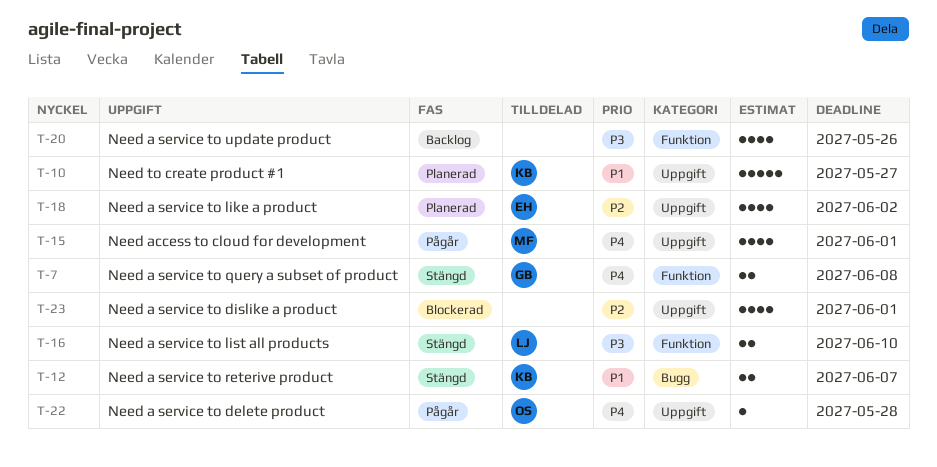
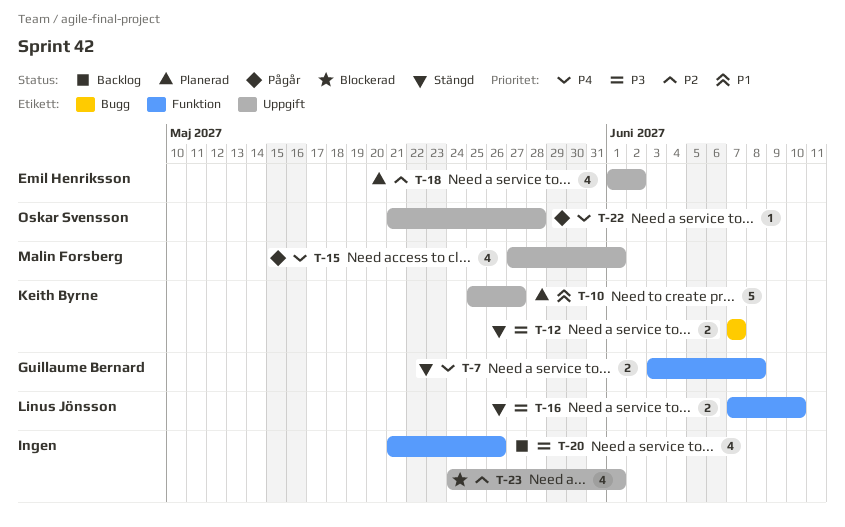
T-12, priority: P1 -> P3

